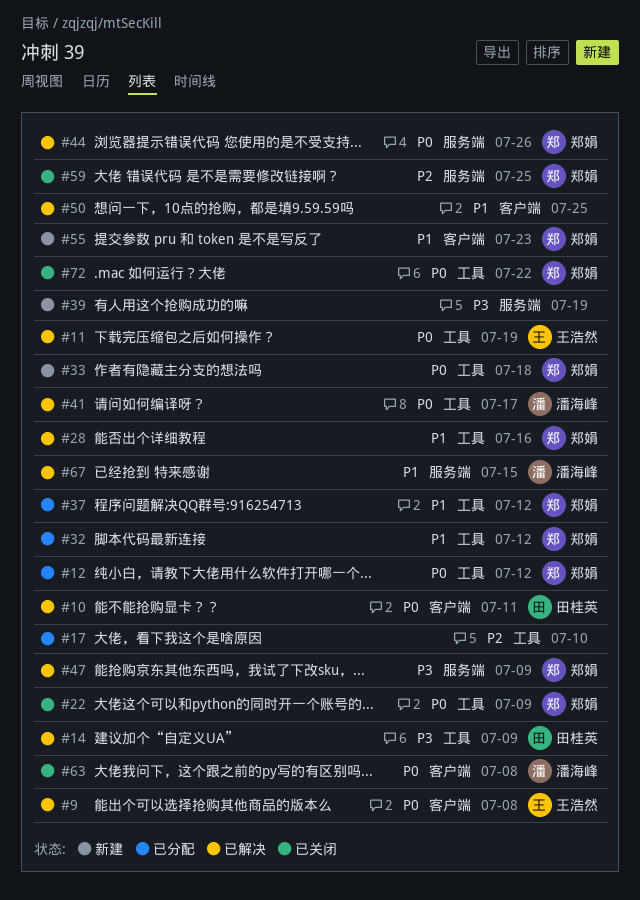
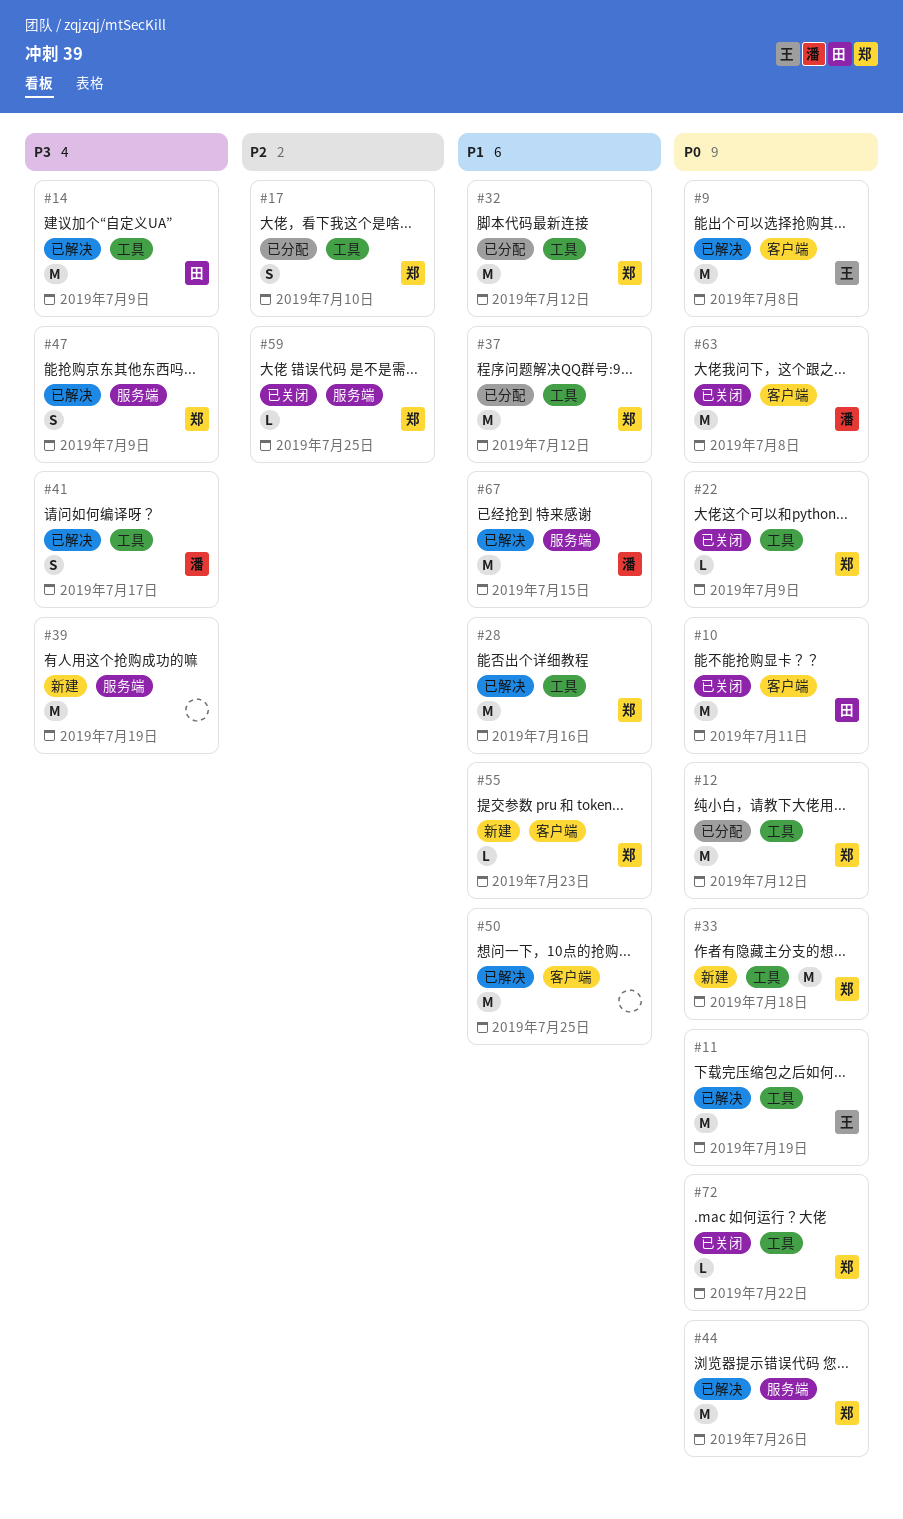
#10, status: 已解决 -> 已关闭
#17, owner: none -> 郑娟
#41, priority: P0 -> P3

